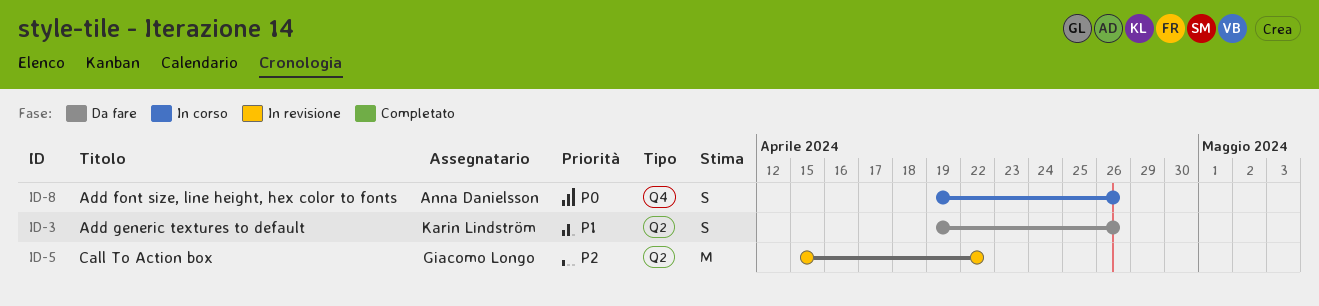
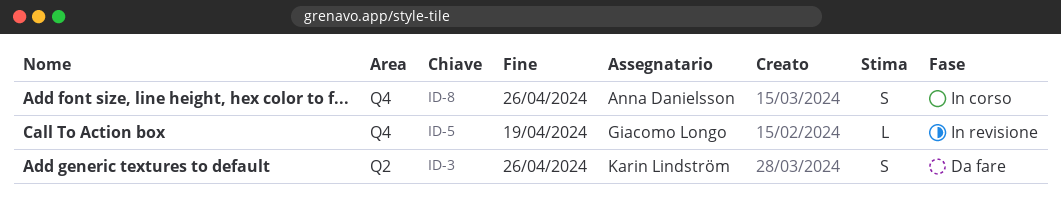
ID-5, label: Q2 -> Q4
ID-5, estimate: M -> L
ID-5, due: Apr 22 -> Apr 19

